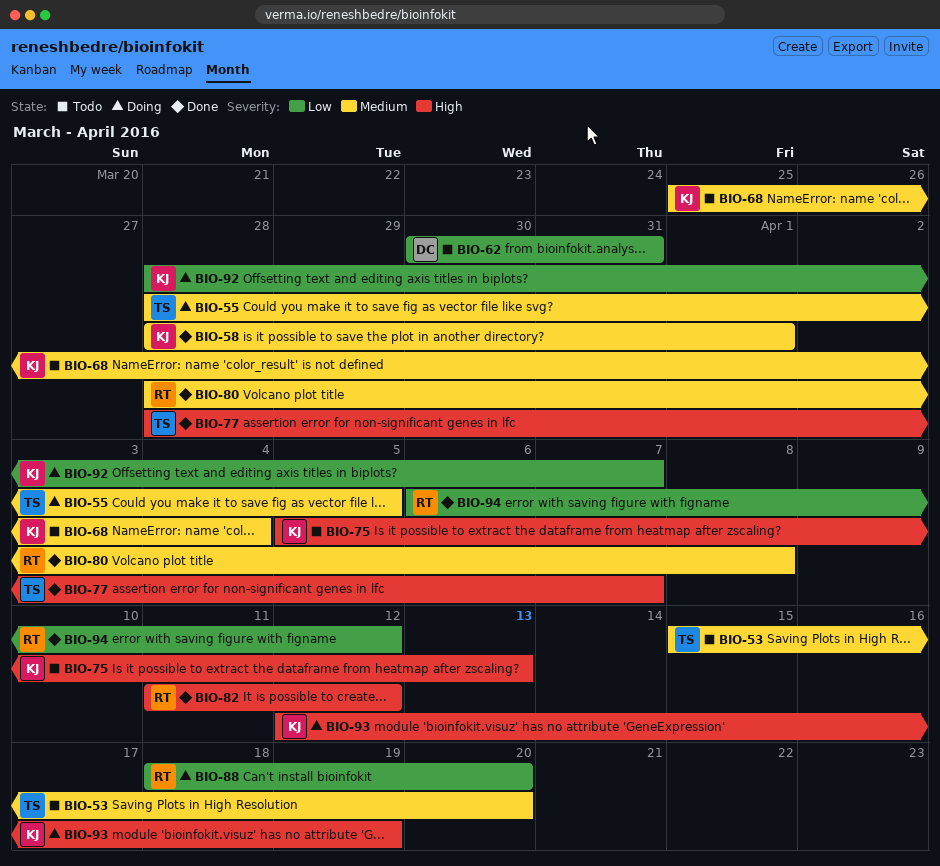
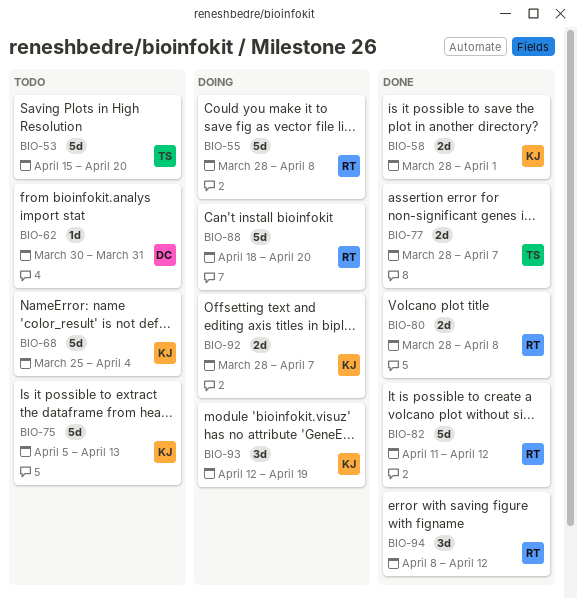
BIO-55, owner: TS -> RT
BIO-55, due: Apr 5 -> Apr 8
BIO-94, start: Apr 6 -> Apr 8

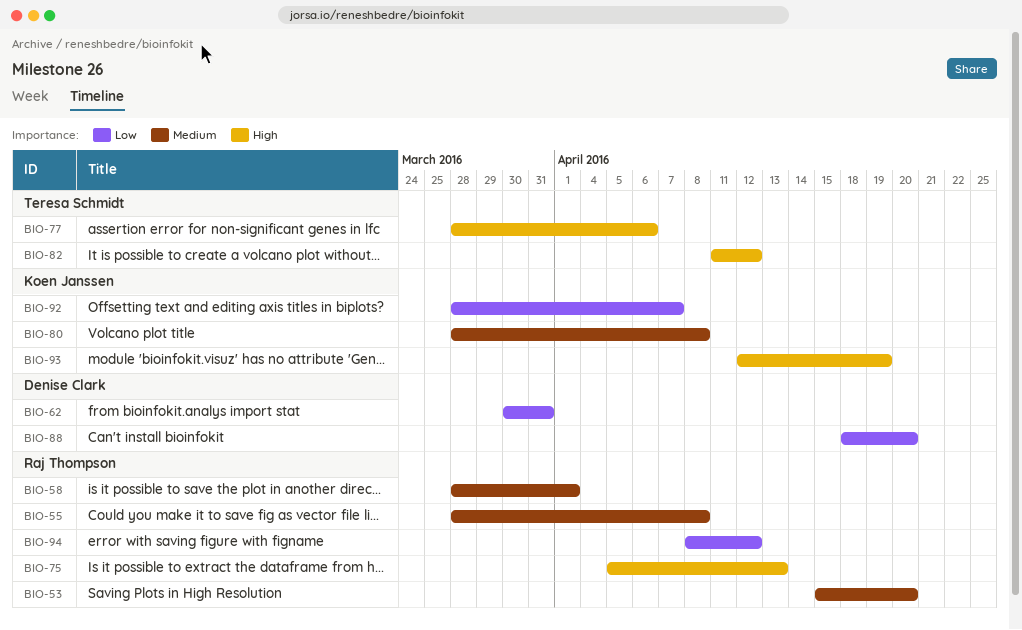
BIO-53, owner: Teresa Schmidt -> Raj Thompson
BIO-58, owner: Koen Janssen -> Raj Thompson
BIO-68: present -> none
BIO-75, owner: Koen Janssen -> Raj Thompson
BIO-77, due: Apr 7 -> Apr 6
BIO-80, owner: Raj Thompson -> Koen Janssen
BIO-82, owner: Raj Thompson -> Teresa Schmidt
BIO-88, owner: Raj Thompson -> Denise Clark

